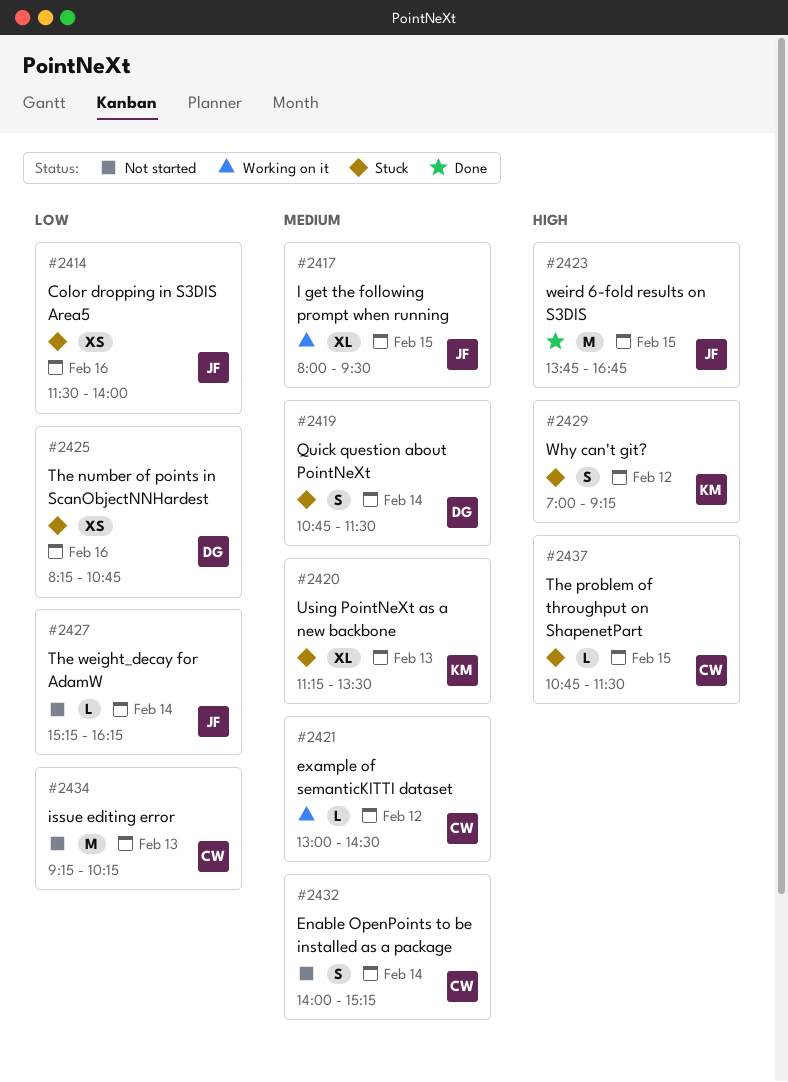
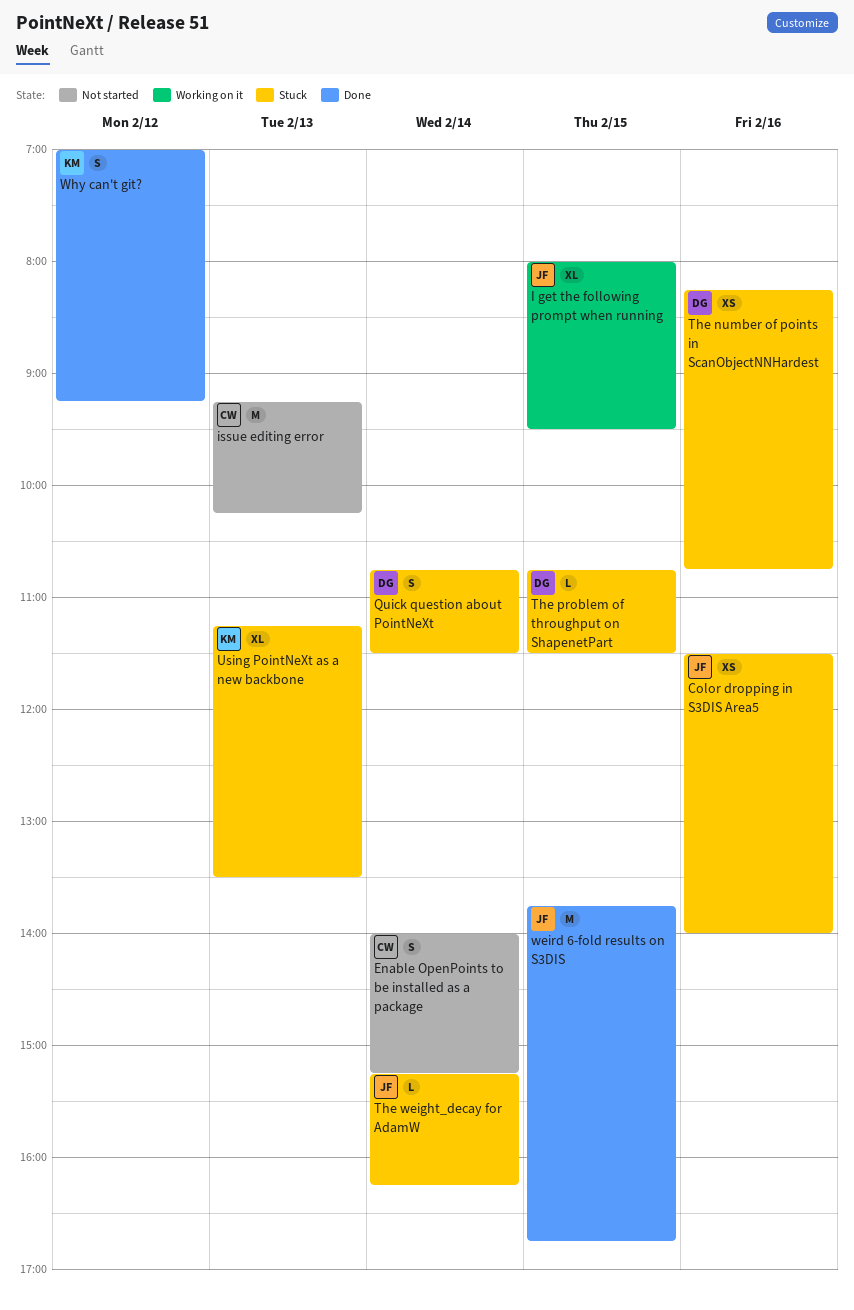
example of semanticKITTI dataset: present -> none
The problem of throughput on ShapenetPart, owner: CW -> DG
The weight_decay for AdamW, status: Not started -> Stuck
Why can't git?, status: Stuck -> Done

